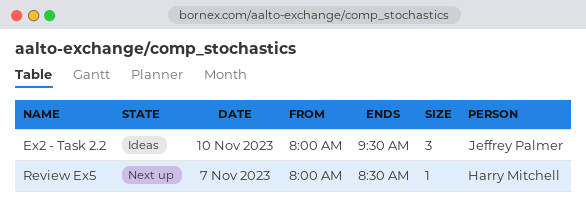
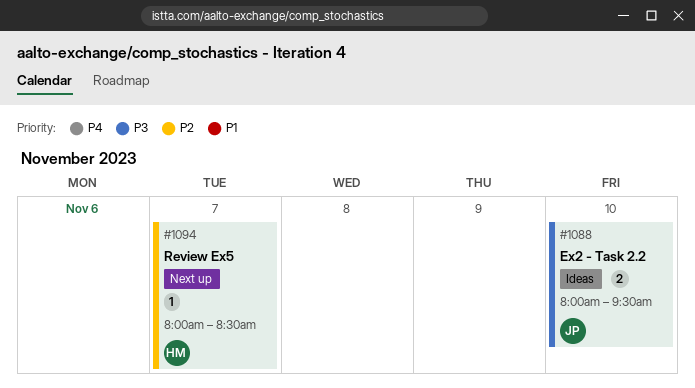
Ex2 - Task 2.2, estimate: 3 -> 2

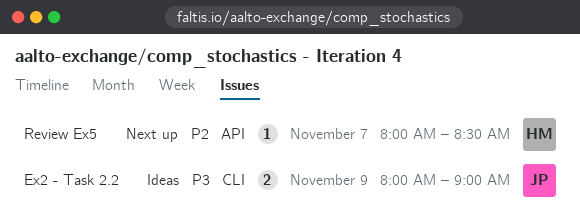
Ex2 - Task 2.2, day: Nov 10 -> Nov 9
Ex2 - Task 2.2, ends: 09:30 -> 09:00

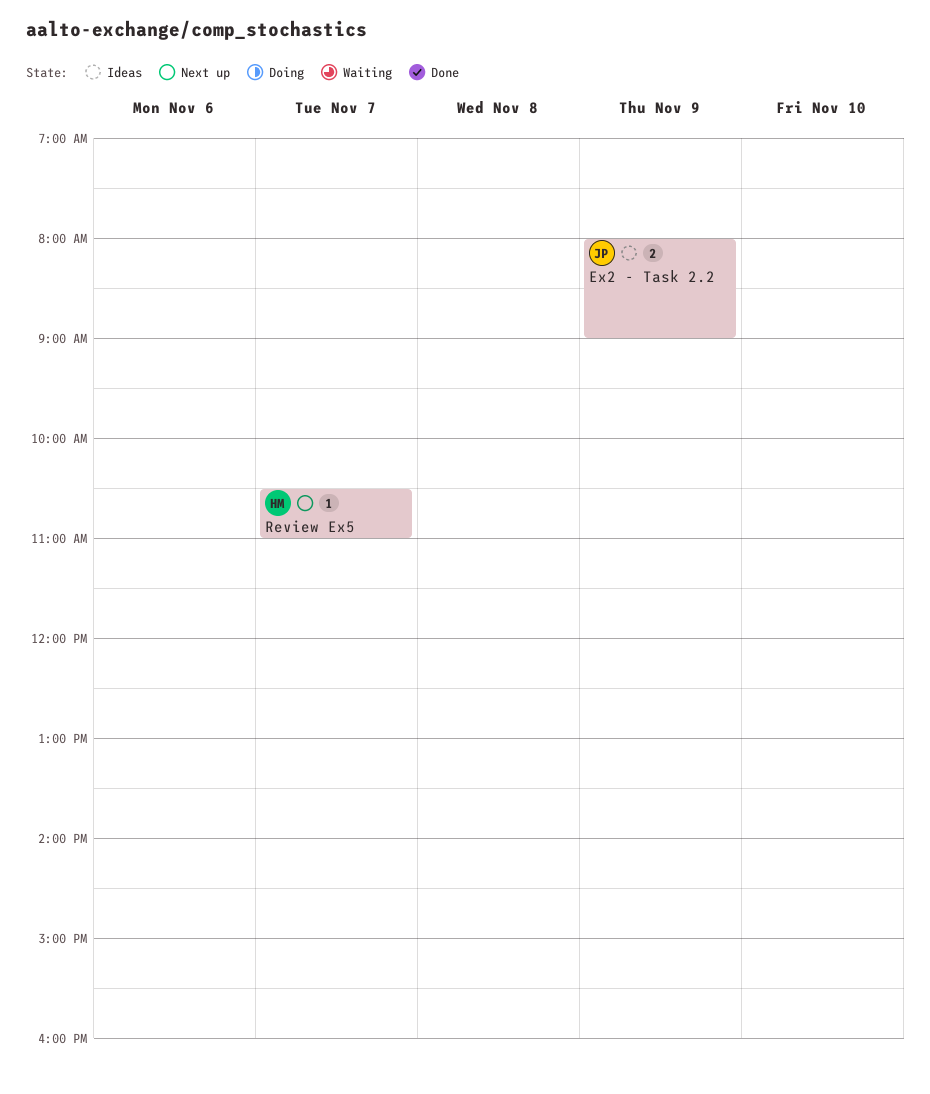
Review Ex5, begins: 08:00 -> 10:30
Review Ex5, ends: 08:30 -> 11:00

